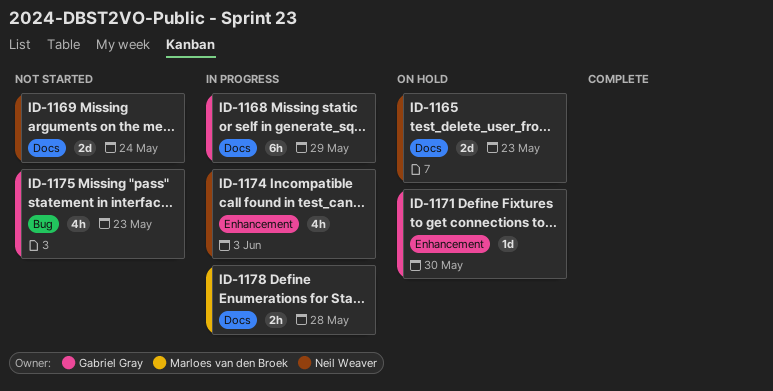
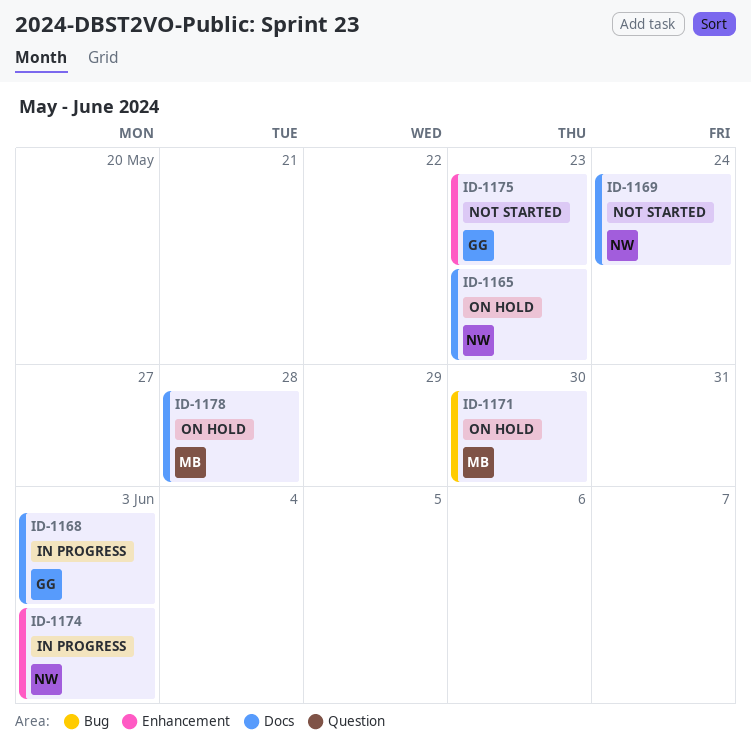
ID-1168, due: May 29 -> Jun 3
ID-1171, owner: Gabriel Gray -> Marloes van den Broek
ID-1171, label: Enhancement -> Bug
ID-1175, label: Bug -> Enhancement
ID-1178, status: In progress -> On hold

